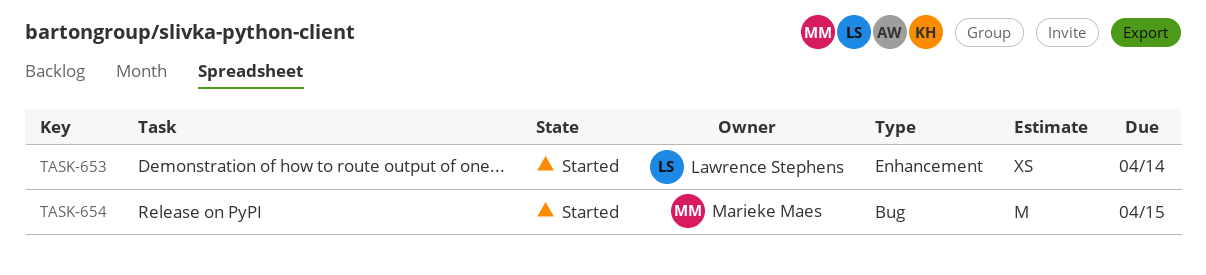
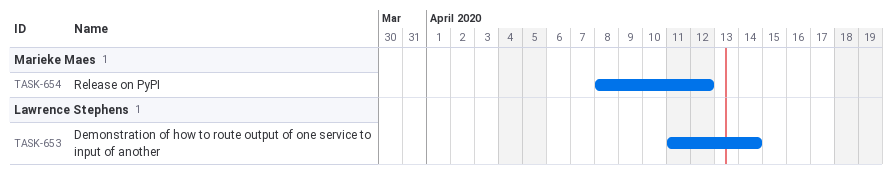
TASK-654, due: Apr 15 -> Apr 12

